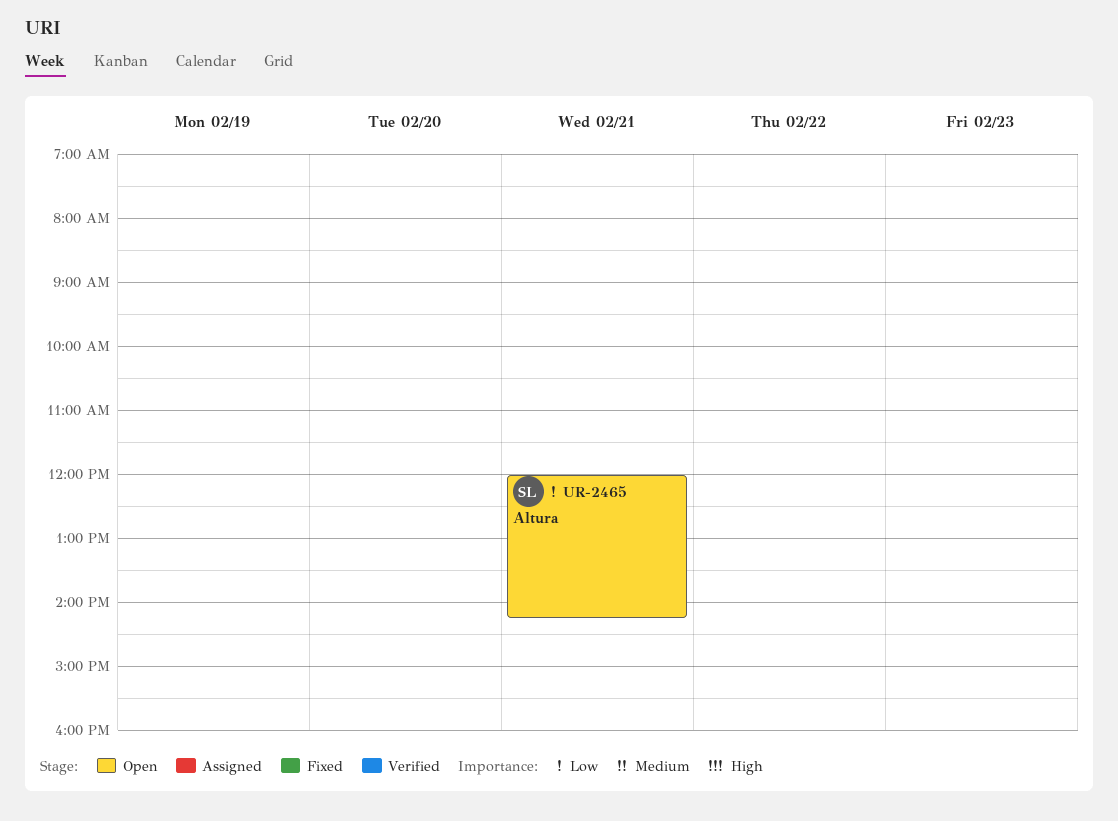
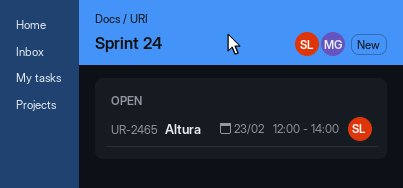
UR-2465, day: Feb 21 -> Feb 23
UR-2465, ends: 14:15 -> 14:00

